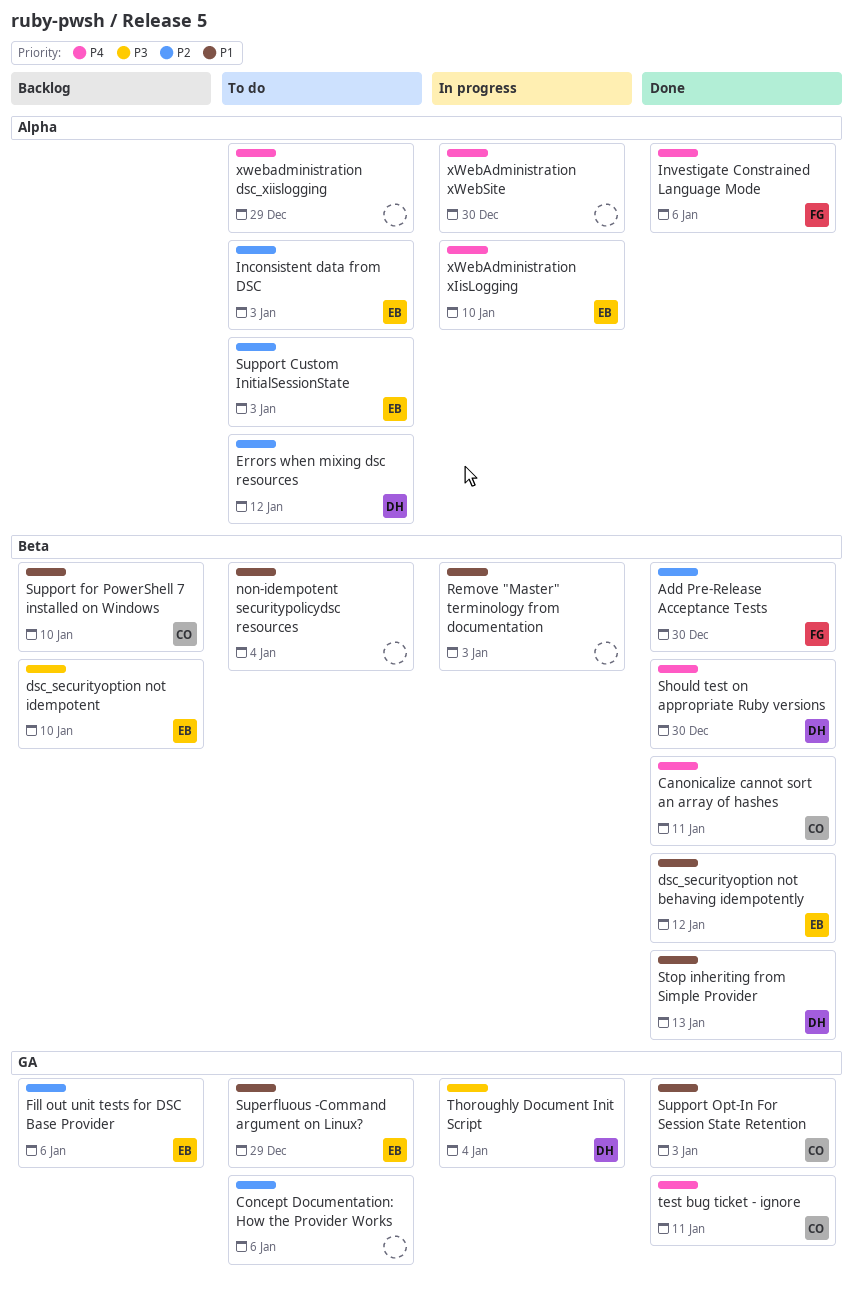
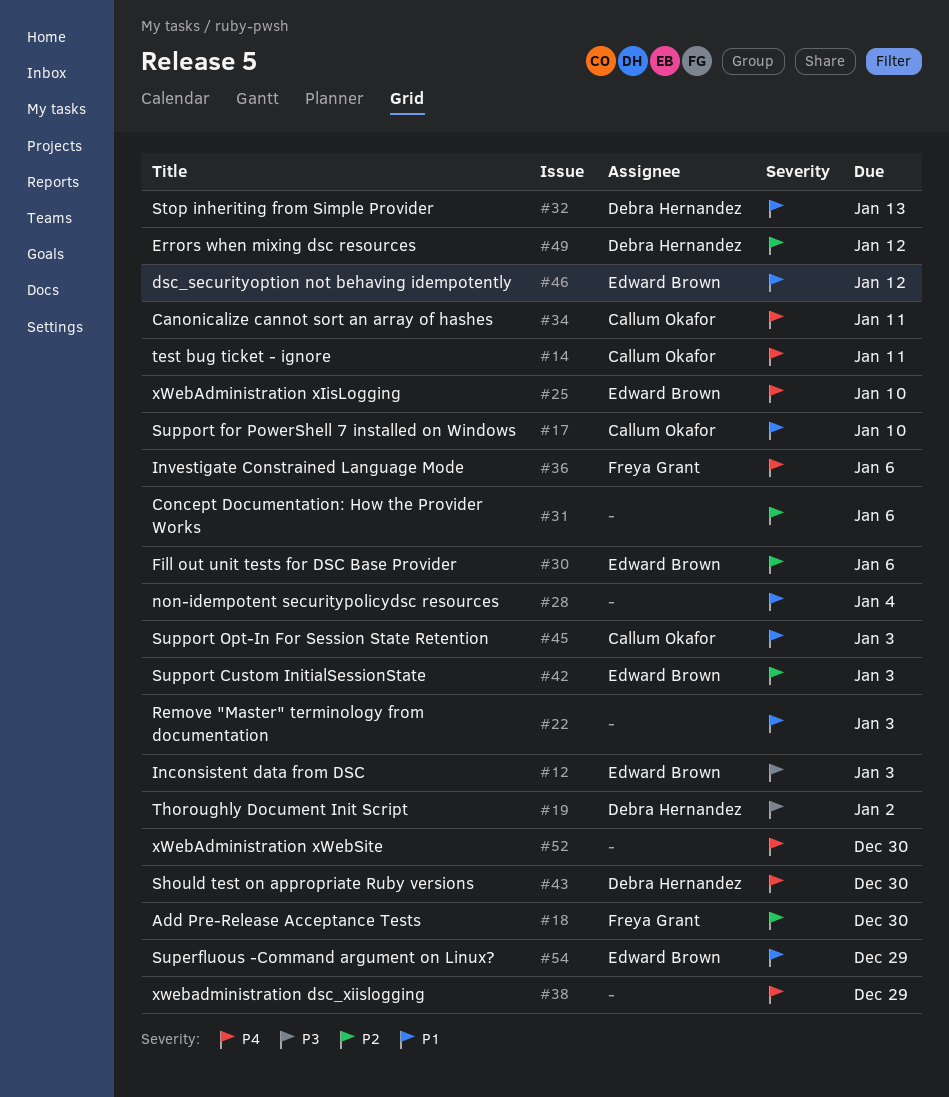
dsc_securityoption not idempotent: present -> none
Inconsistent data from DSC, priority: P2 -> P3
Thoroughly Document Init Script, due: Jan 4 -> Jan 2

